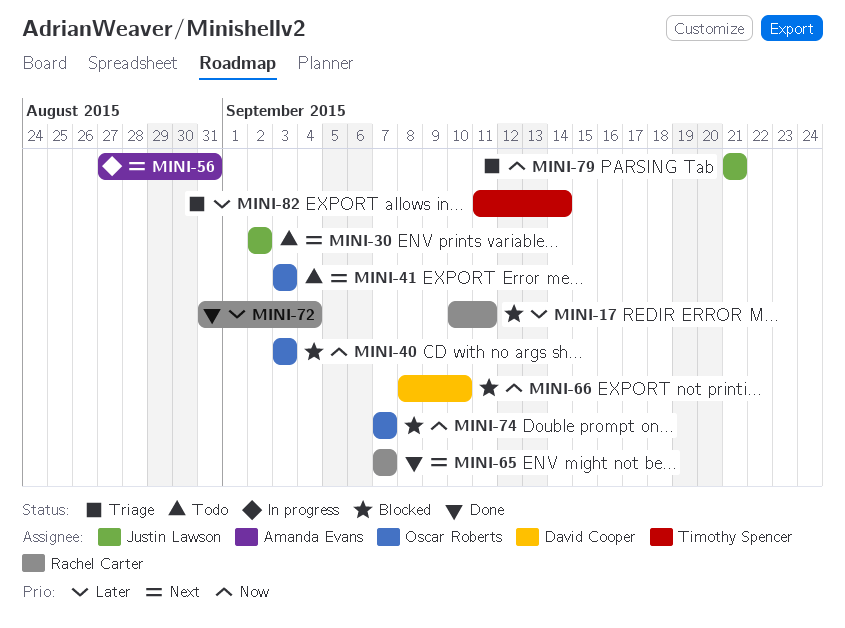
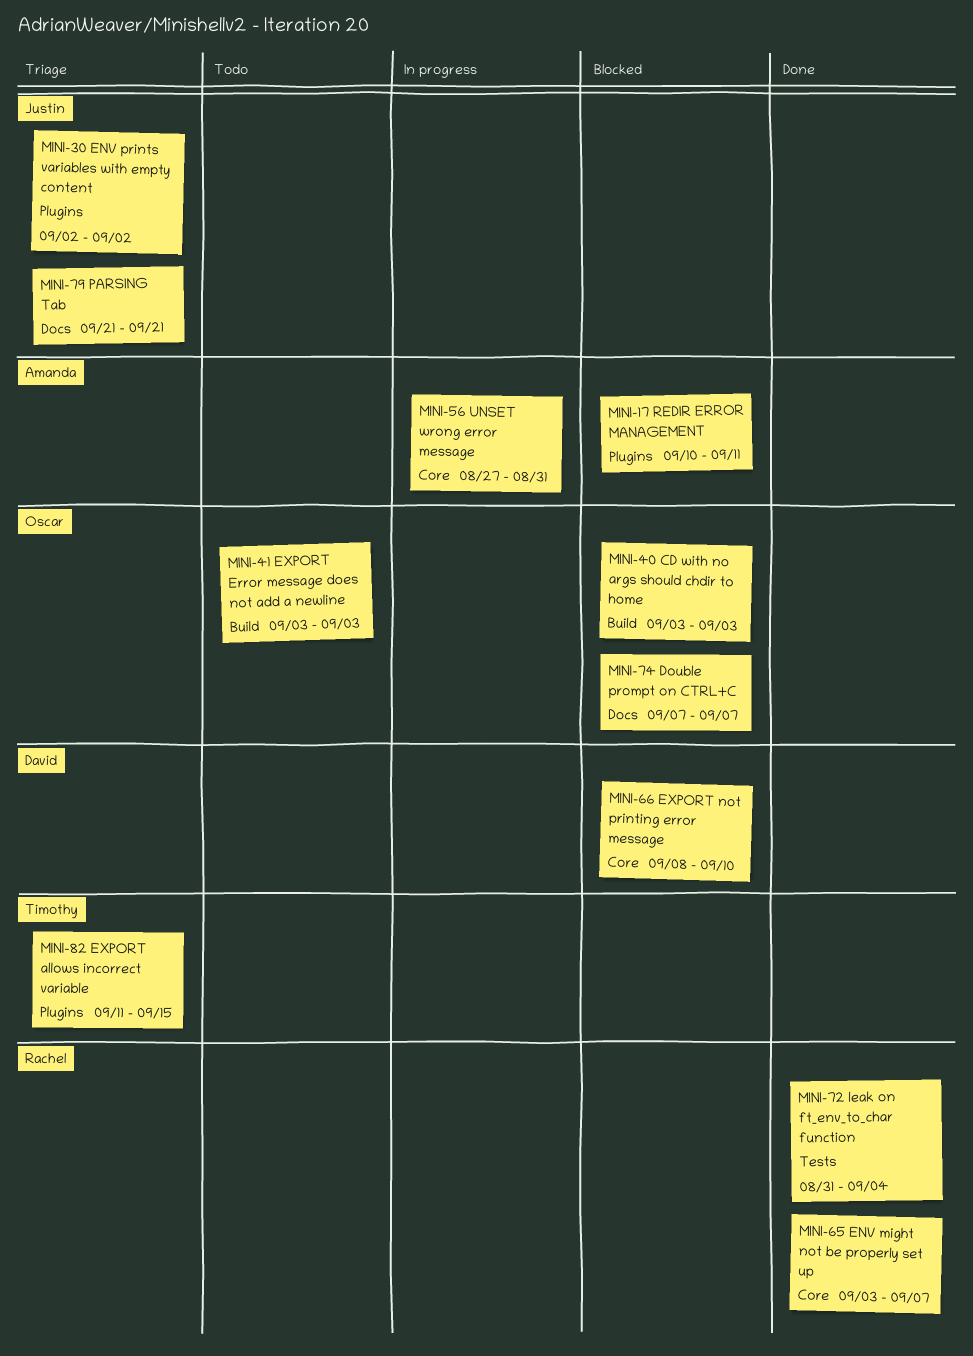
MINI-17, owner: Rachel Carter -> Amanda Evans
MINI-30, status: Todo -> Triage
MINI-65, start: Sep 7 -> Sep 3
MINI-82, due: Sep 14 -> Sep 15

